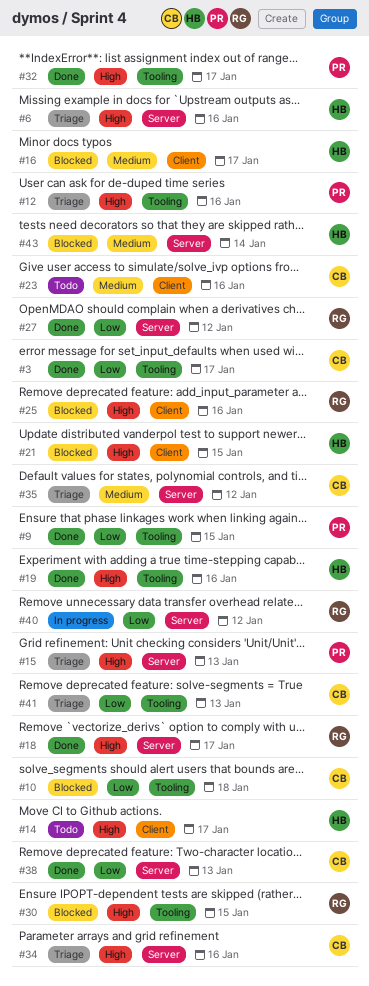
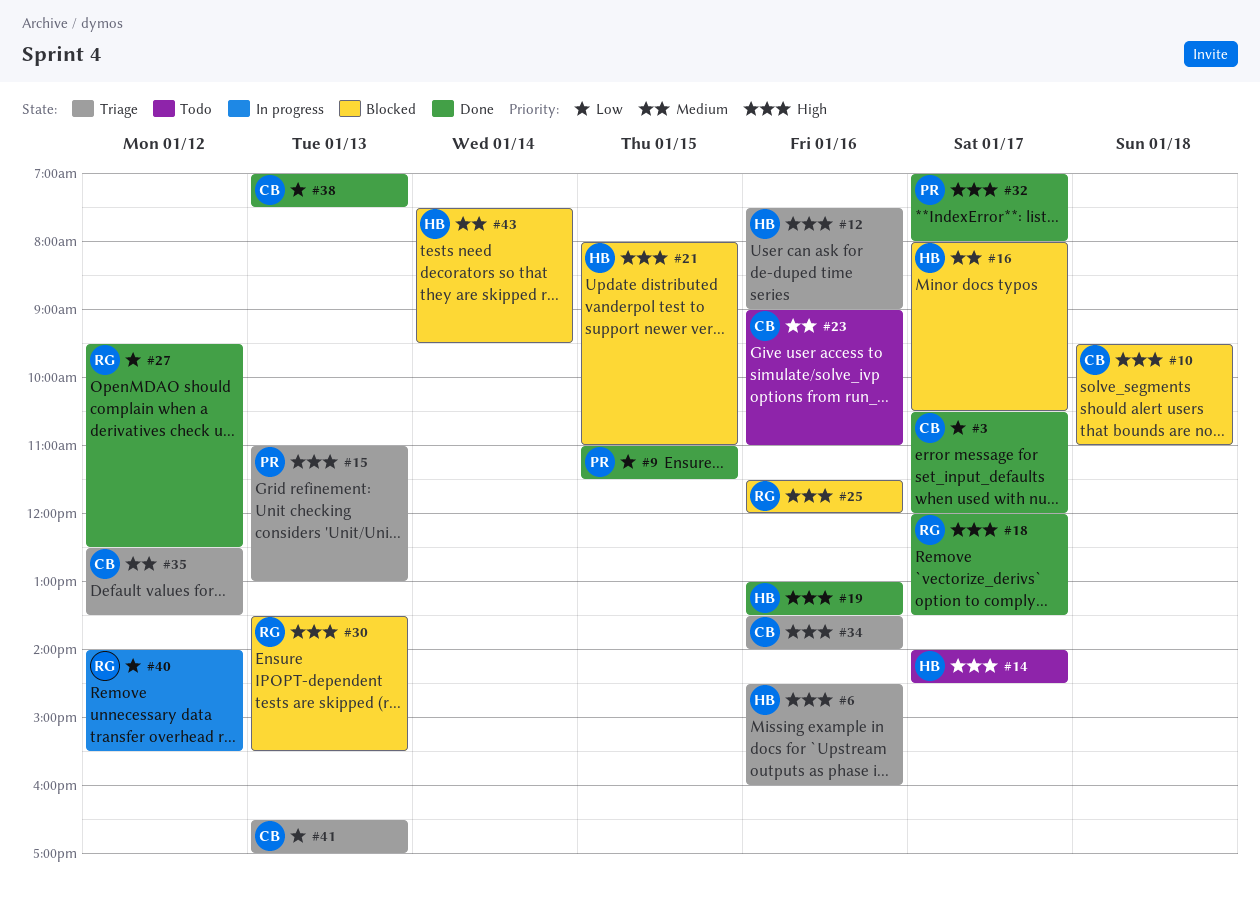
#10, priority: Low -> High
#12, owner: PR -> HB
#30, day: Jan 15 -> Jan 13

